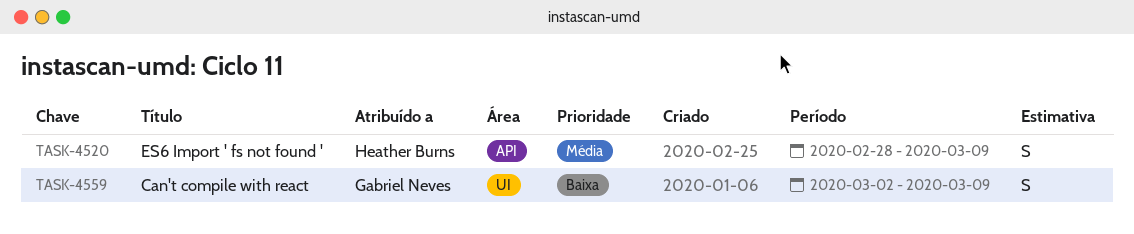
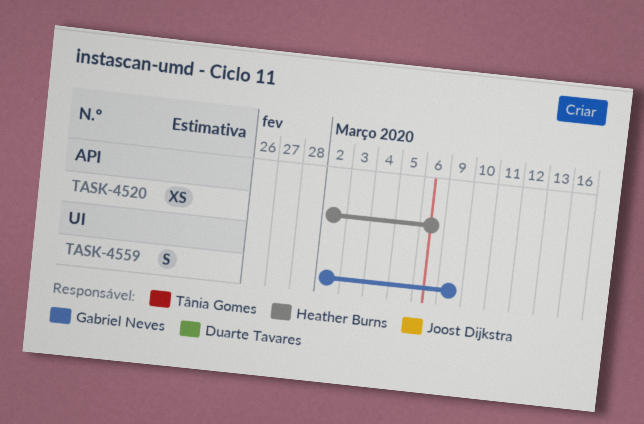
TASK-4520, estimate: S -> XS
TASK-4520, start: Feb 28 -> Mar 2
TASK-4520, due: Mar 9 -> Mar 6

